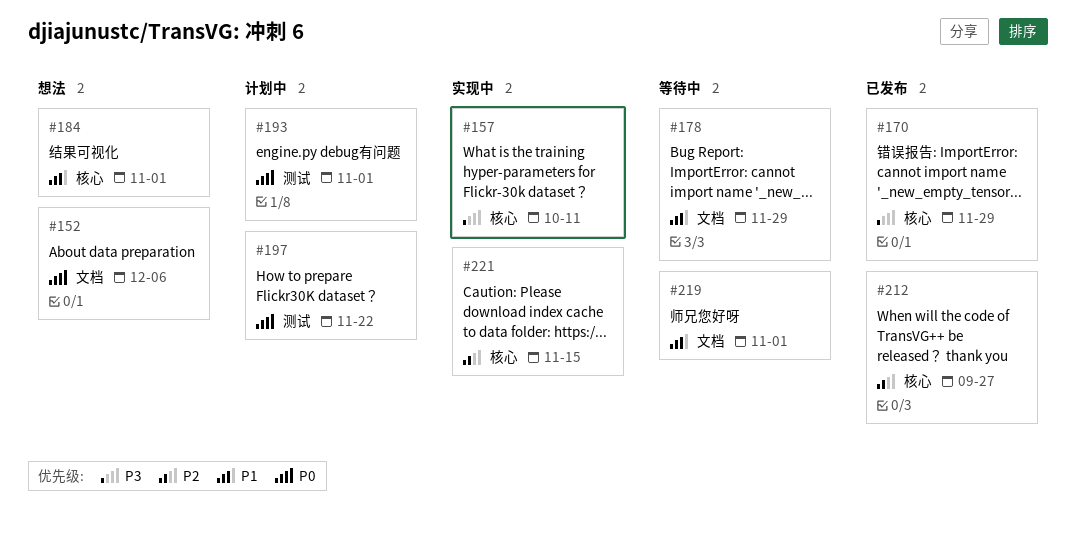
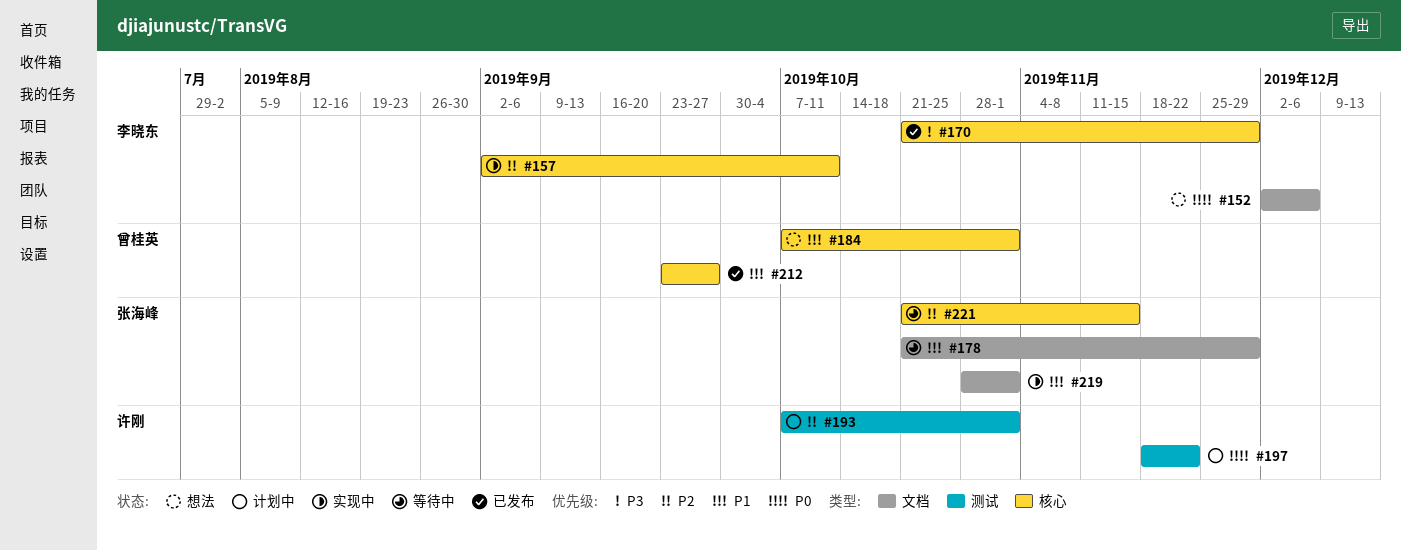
#157, priority: P3 -> P2
#193, priority: P0 -> P2
#212, priority: P2 -> P1
#219, status: 等待中 -> 实现中
#221, status: 实现中 -> 等待中

